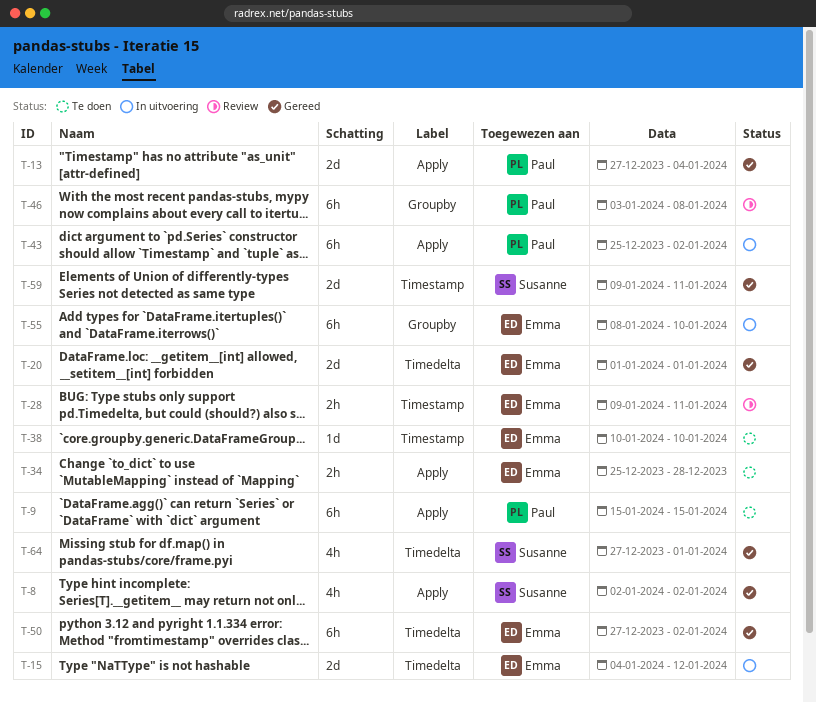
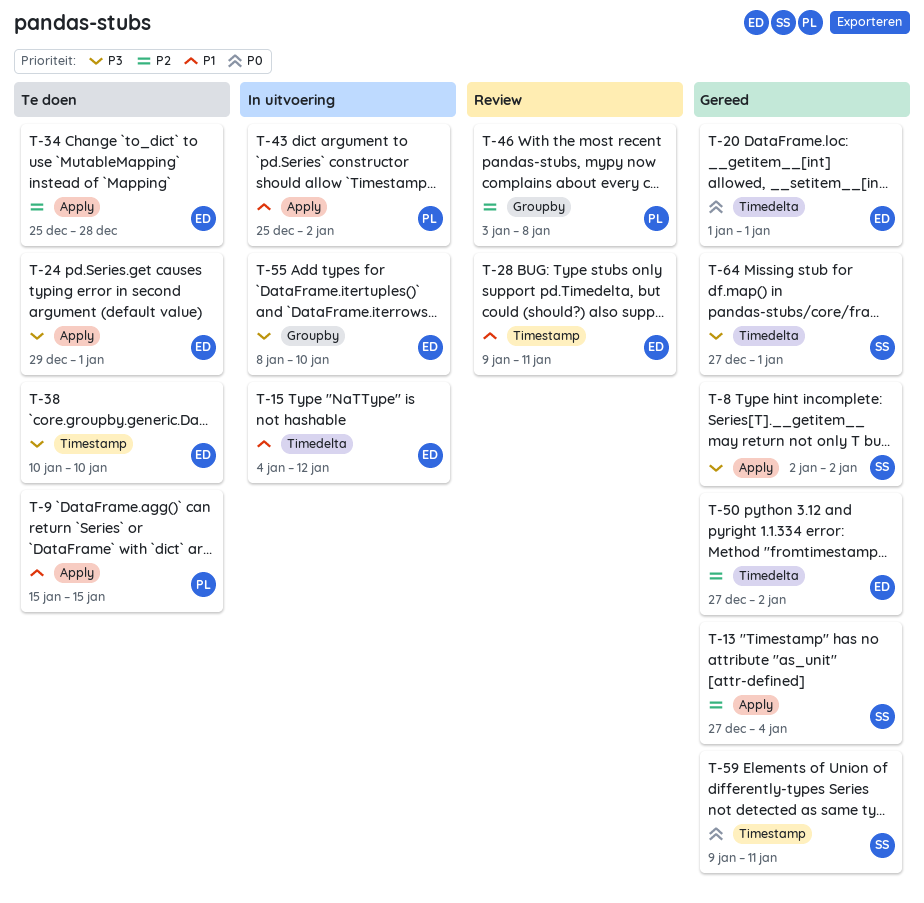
T-13, owner: Paul -> Susanne
T-24: none -> present

